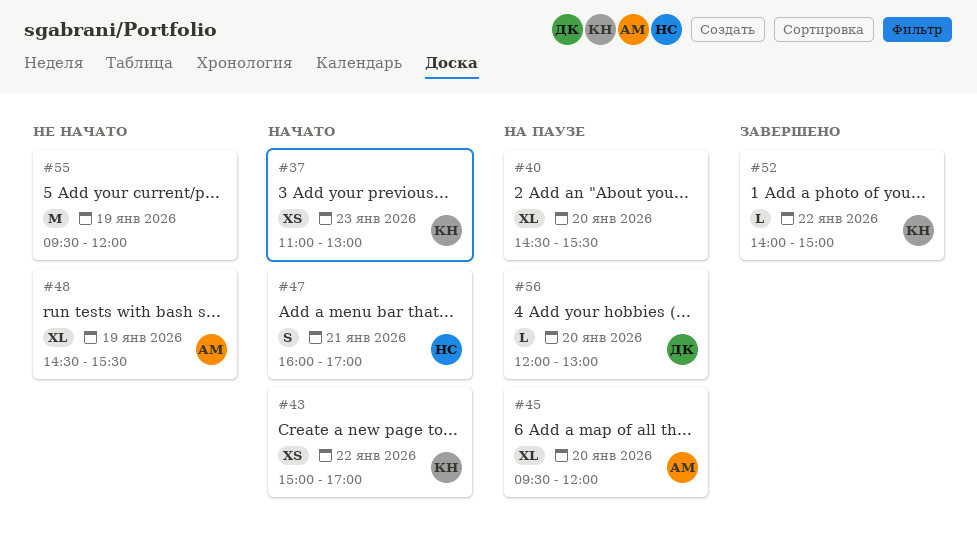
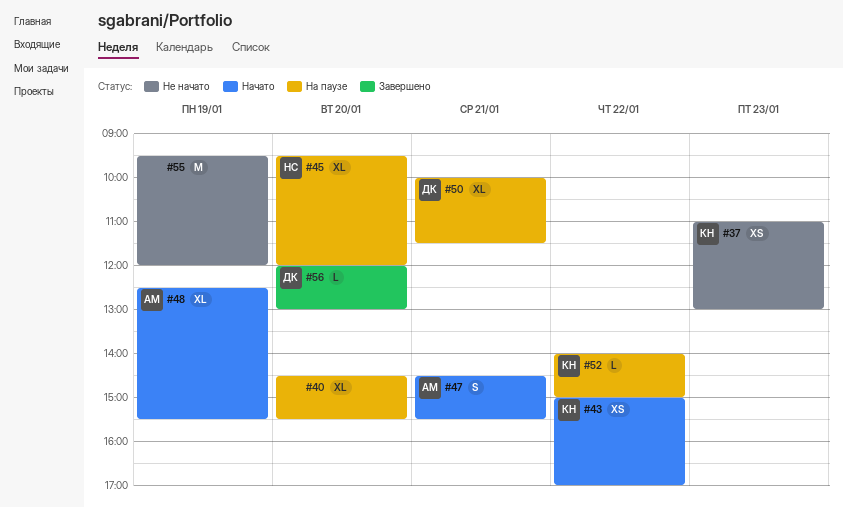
#37, status: Начато -> Не начато
#45, owner: АМ -> НС
#47, owner: НС -> АМ
#47, begins: 16:00 -> 14:30
#47, ends: 17:00 -> 15:30
#48, status: Не начато -> Начато
#48, begins: 14:30 -> 12:30
#50: none -> present
#52, status: Завершено -> На паузе
#56, status: На паузе -> Завершено

